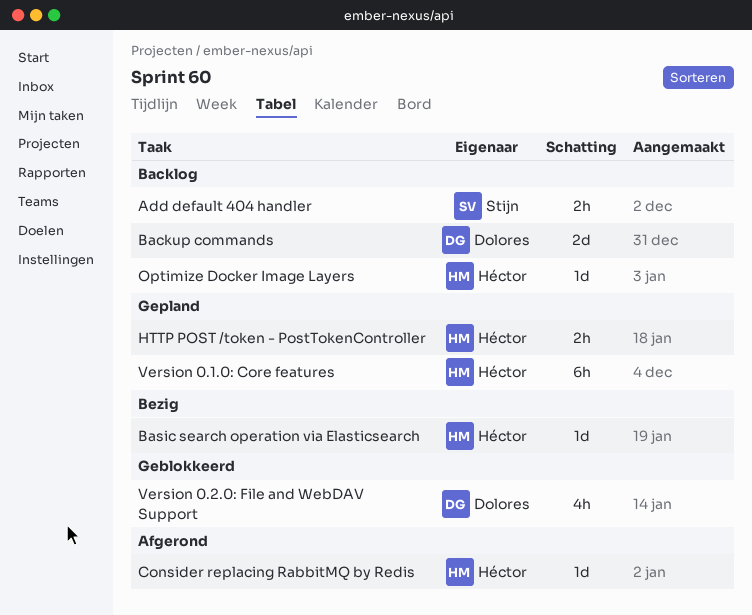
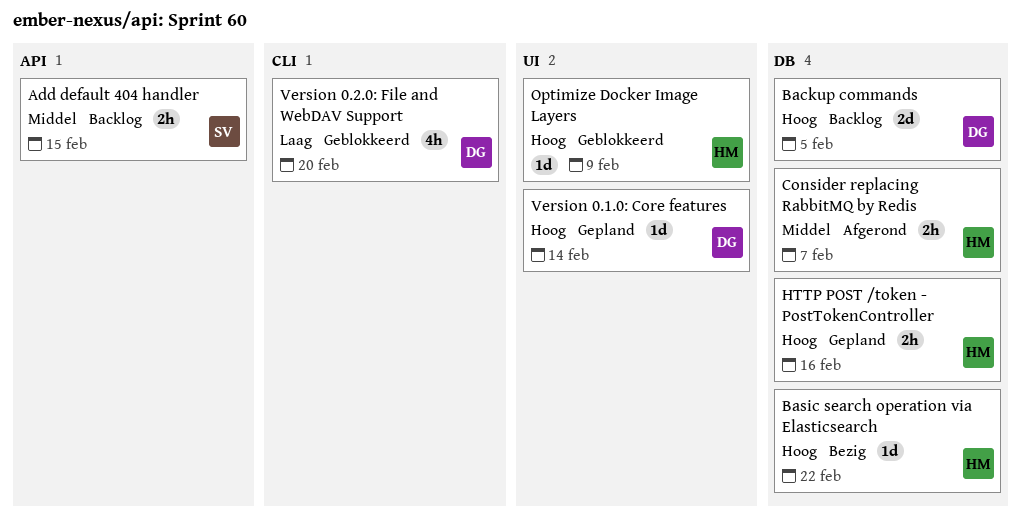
Consider replacing RabbitMQ by Redis, estimate: 1d -> 2h
Optimize Docker Image Layers, status: Backlog -> Geblokkeerd
Version 0.1.0: Core features, owner: Héctor -> Dolores
Version 0.1.0: Core features, estimate: 6h -> 1d

